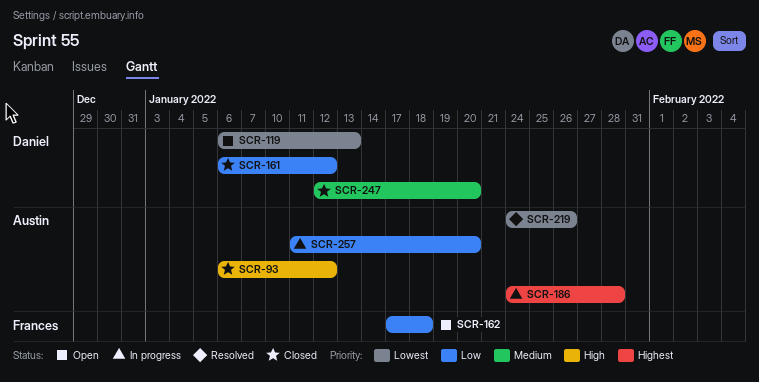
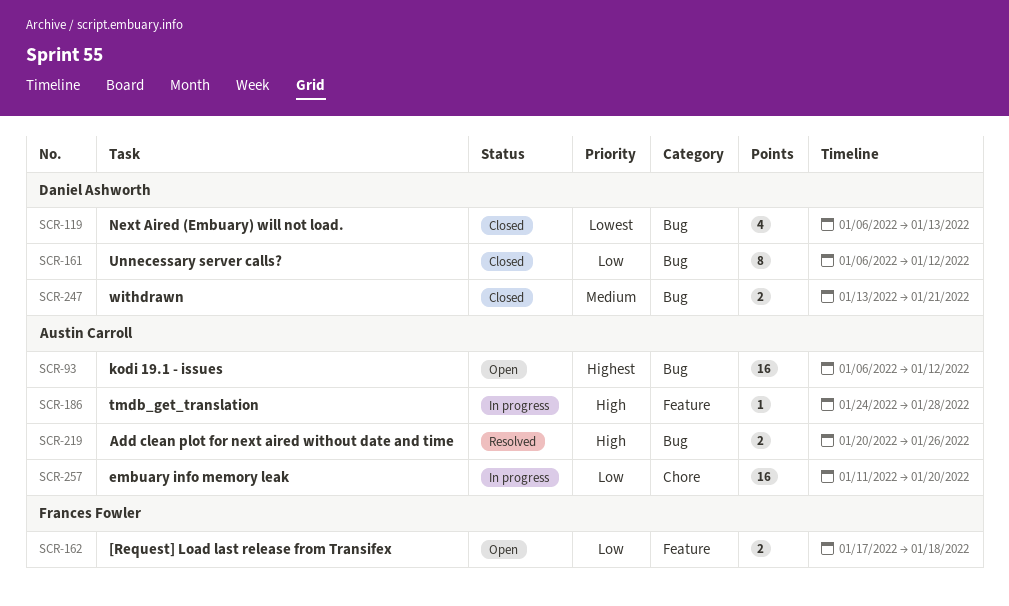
SCR-93, status: Closed -> Open
SCR-93, priority: High -> Highest
SCR-119, status: Open -> Closed
SCR-186, priority: Highest -> High
SCR-219, priority: Lowest -> High
SCR-219, start: Jan 24 -> Jan 20
SCR-247, start: Jan 12 -> Jan 13
SCR-247, due: Jan 20 -> Jan 21

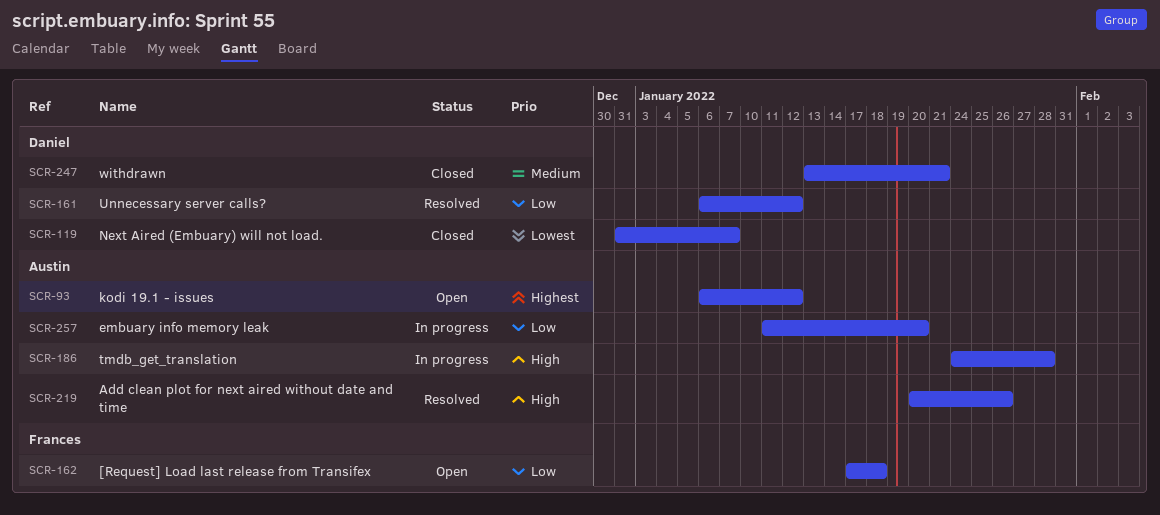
SCR-119, start: Jan 6 -> Dec 31
SCR-119, due: Jan 13 -> Jan 7
SCR-161, status: Closed -> Resolved

